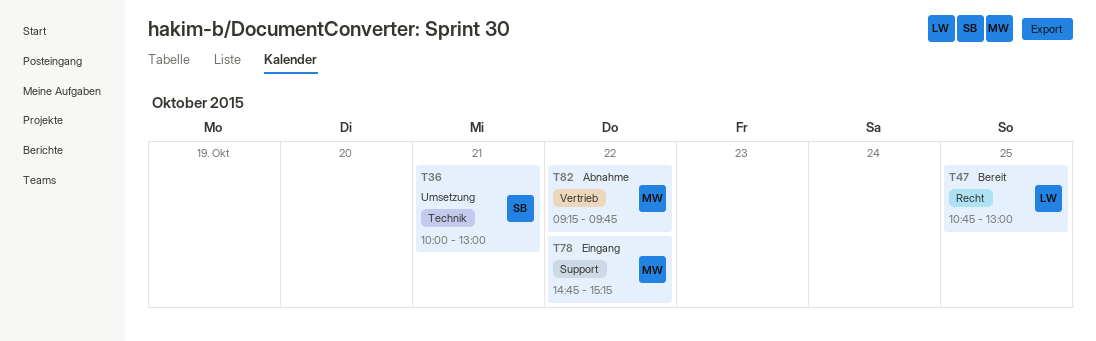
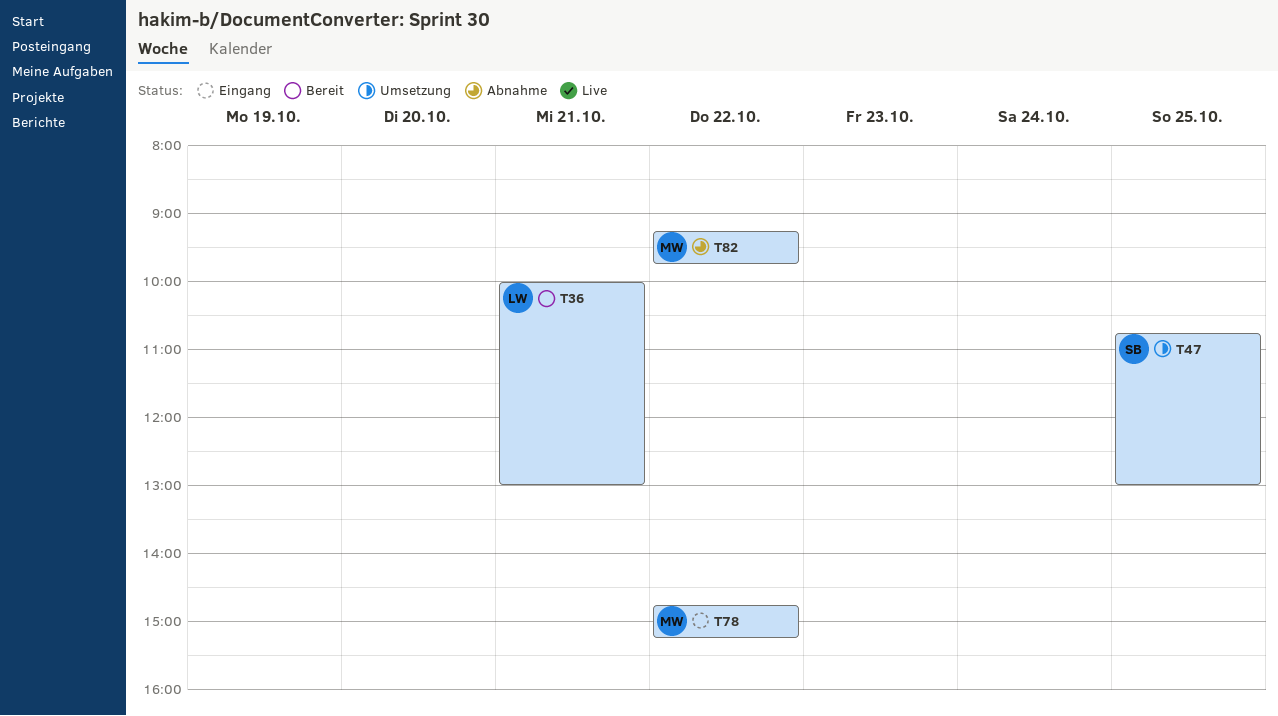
T36, status: Umsetzung -> Bereit
T36, owner: SB -> LW
T47, status: Bereit -> Umsetzung
T47, owner: LW -> SB

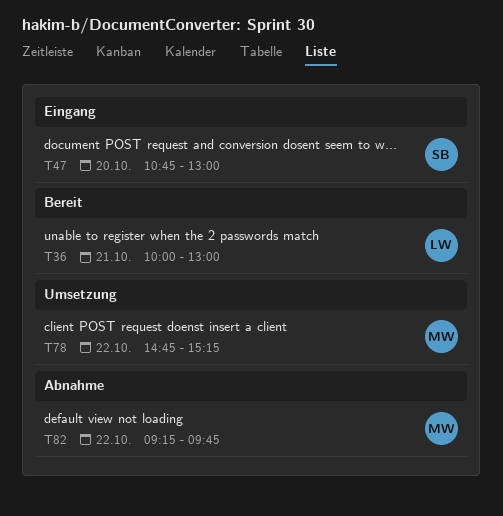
T47, status: Umsetzung -> Eingang
T47, day: Oct 25 -> Oct 20
T78, status: Eingang -> Umsetzung

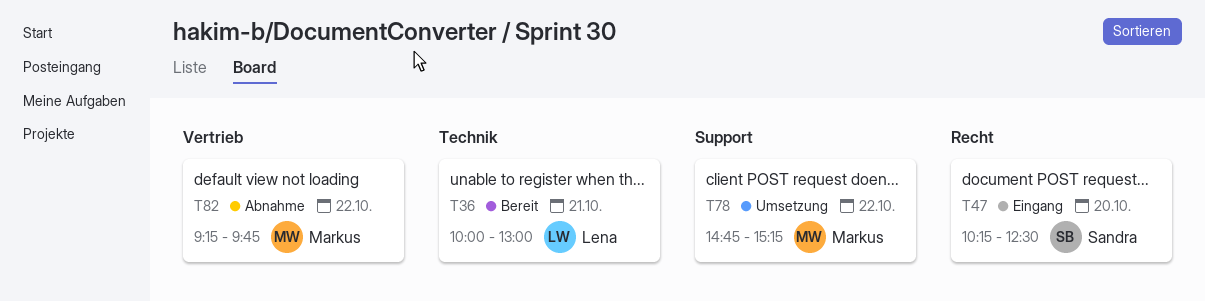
T47, begins: 10:45 -> 10:15
T47, ends: 13:00 -> 12:30

